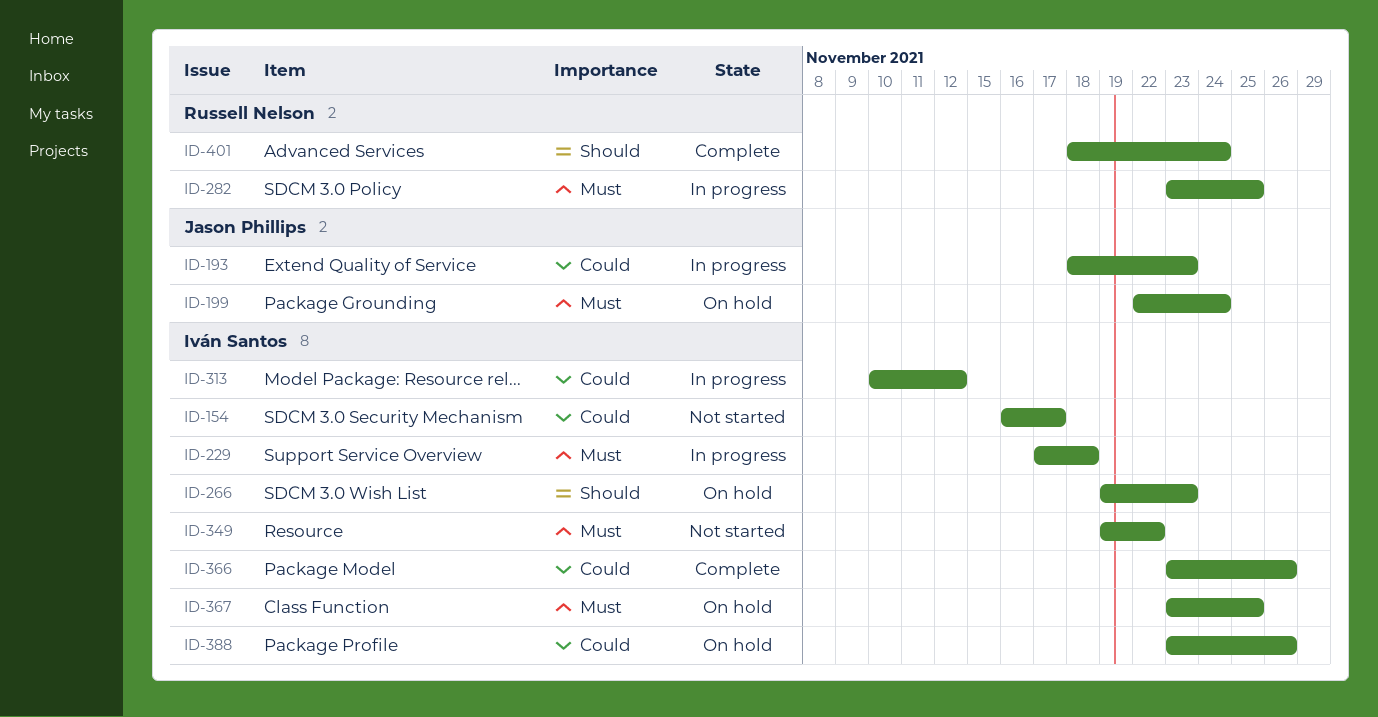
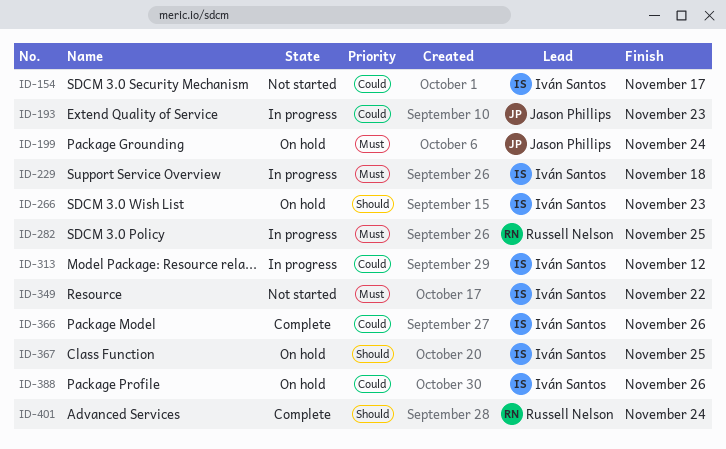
ID-367, priority: Must -> Should

